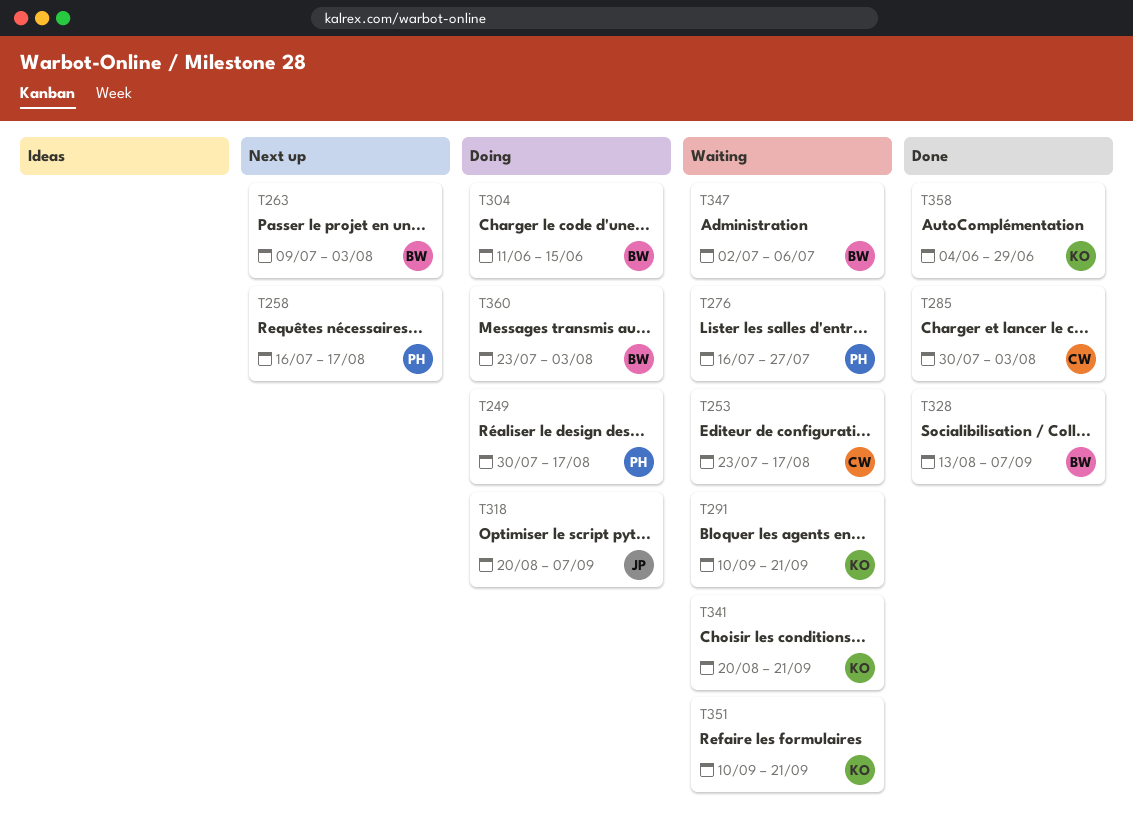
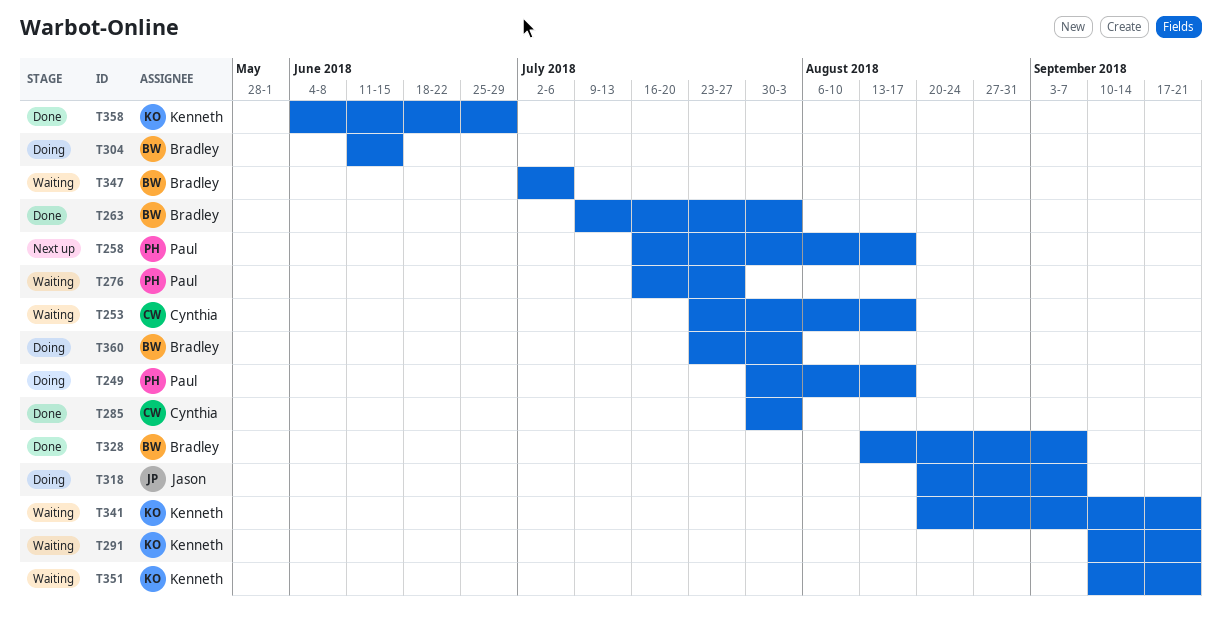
T263, status: Next up -> Done

